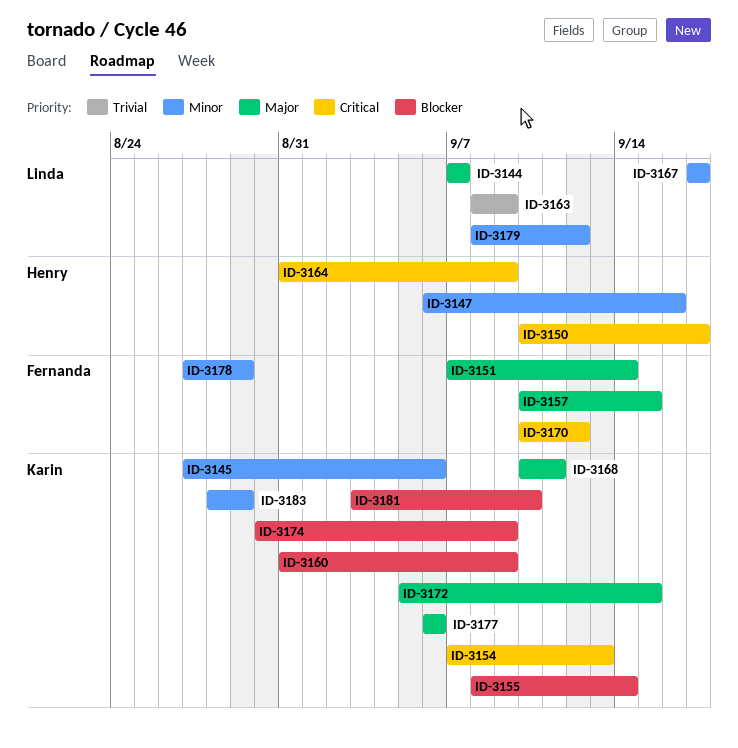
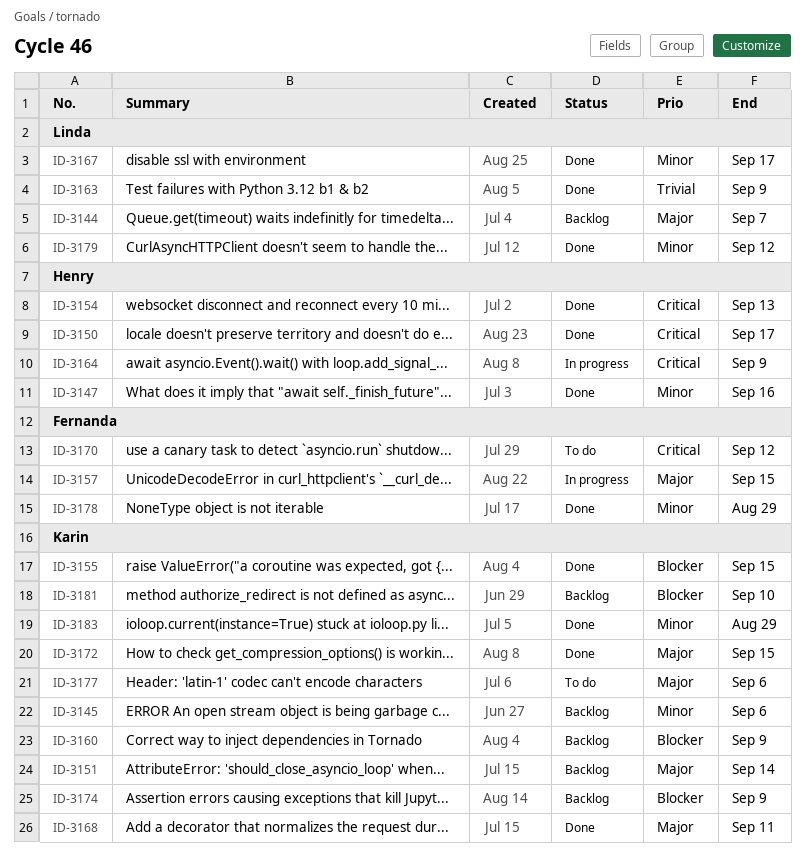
ID-3151, owner: Fernanda -> Karin
ID-3154, owner: Karin -> Henry
ID-3155, due: Sep 14 -> Sep 15

